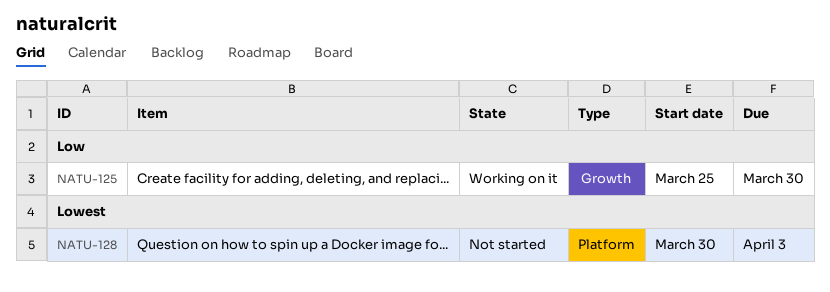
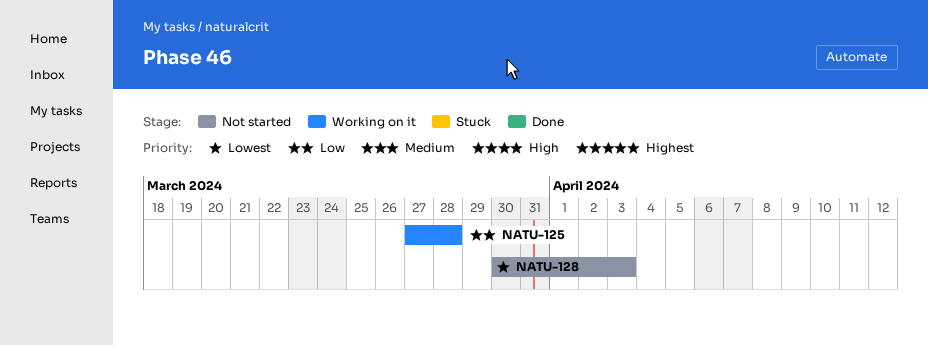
NATU-125, start: Mar 25 -> Mar 27
NATU-125, due: Mar 30 -> Mar 28

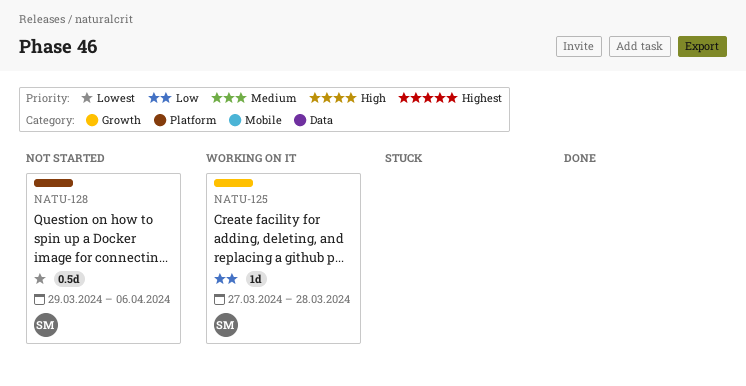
NATU-128, start: Mar 30 -> Mar 29
NATU-128, due: Apr 3 -> Apr 6

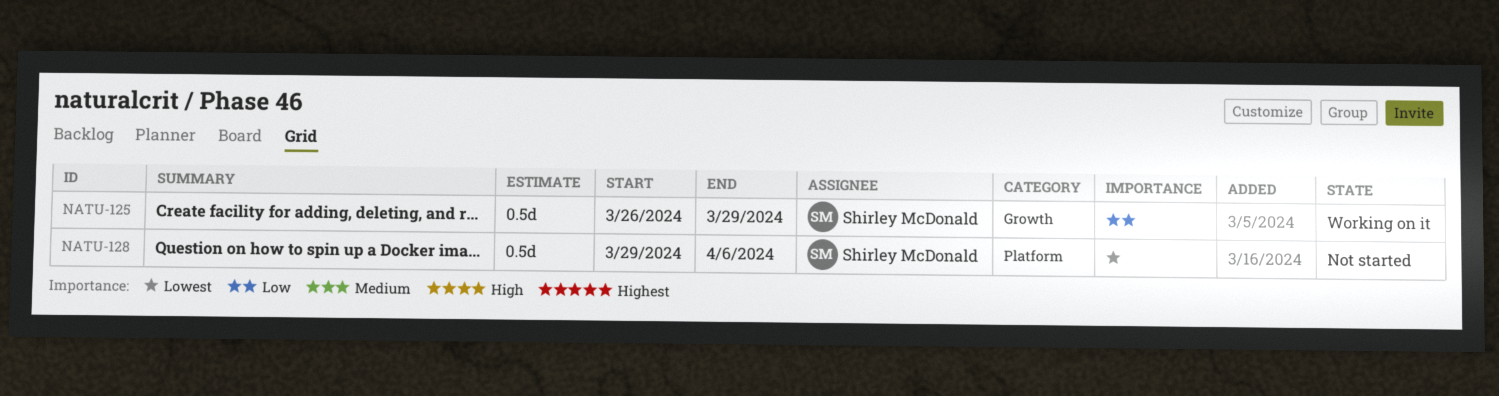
NATU-125, estimate: 1d -> 0.5d
NATU-125, start: Mar 27 -> Mar 26
NATU-125, due: Mar 28 -> Mar 29

